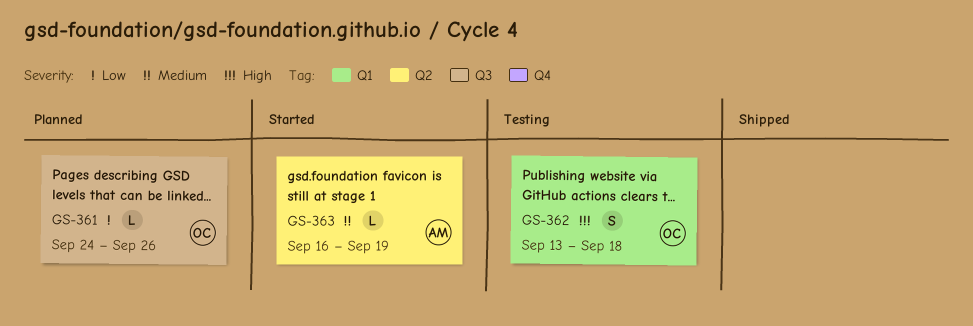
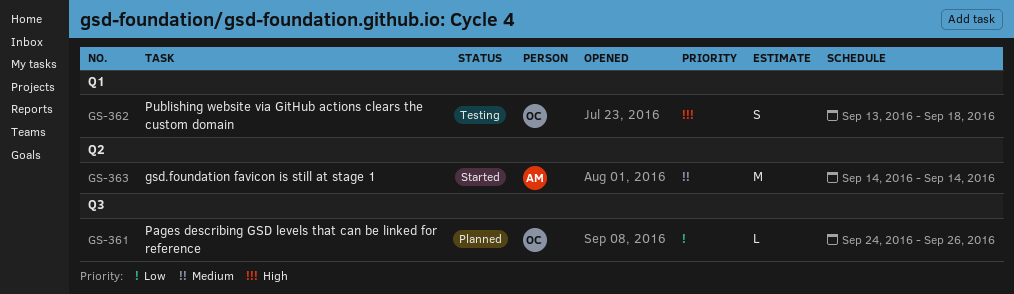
GS-363, estimate: L -> M
GS-363, start: Sep 16 -> Sep 14
GS-363, due: Sep 19 -> Sep 14

